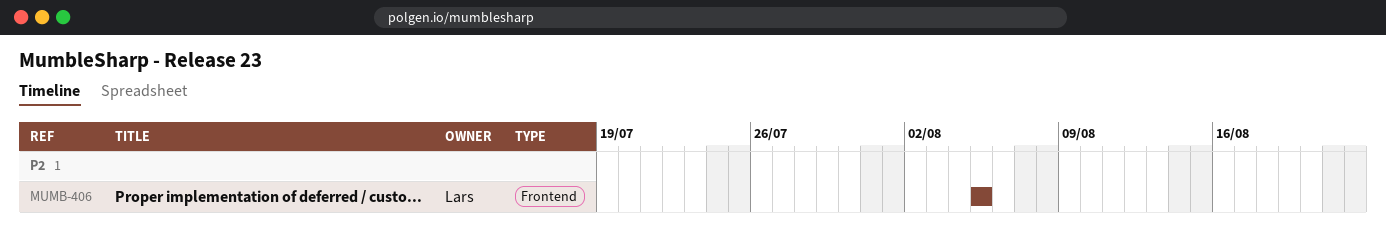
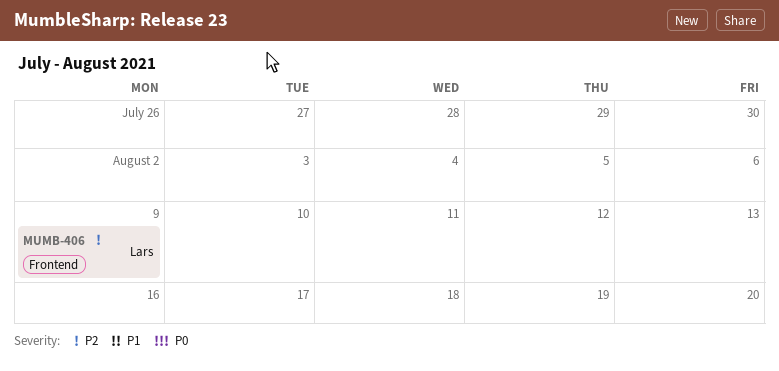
MUMB-406, due: Aug 5 -> Aug 9

